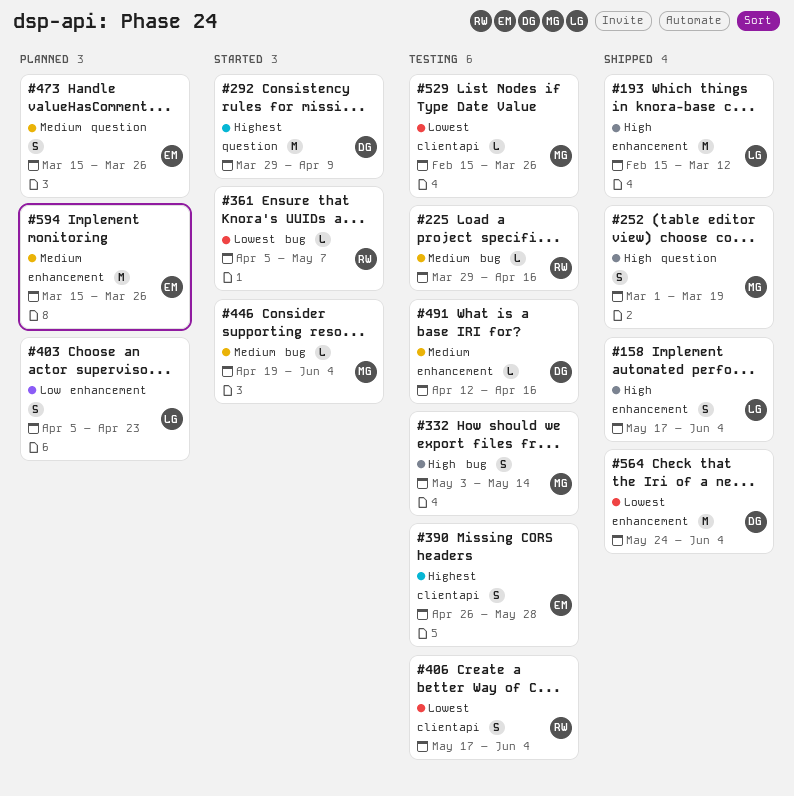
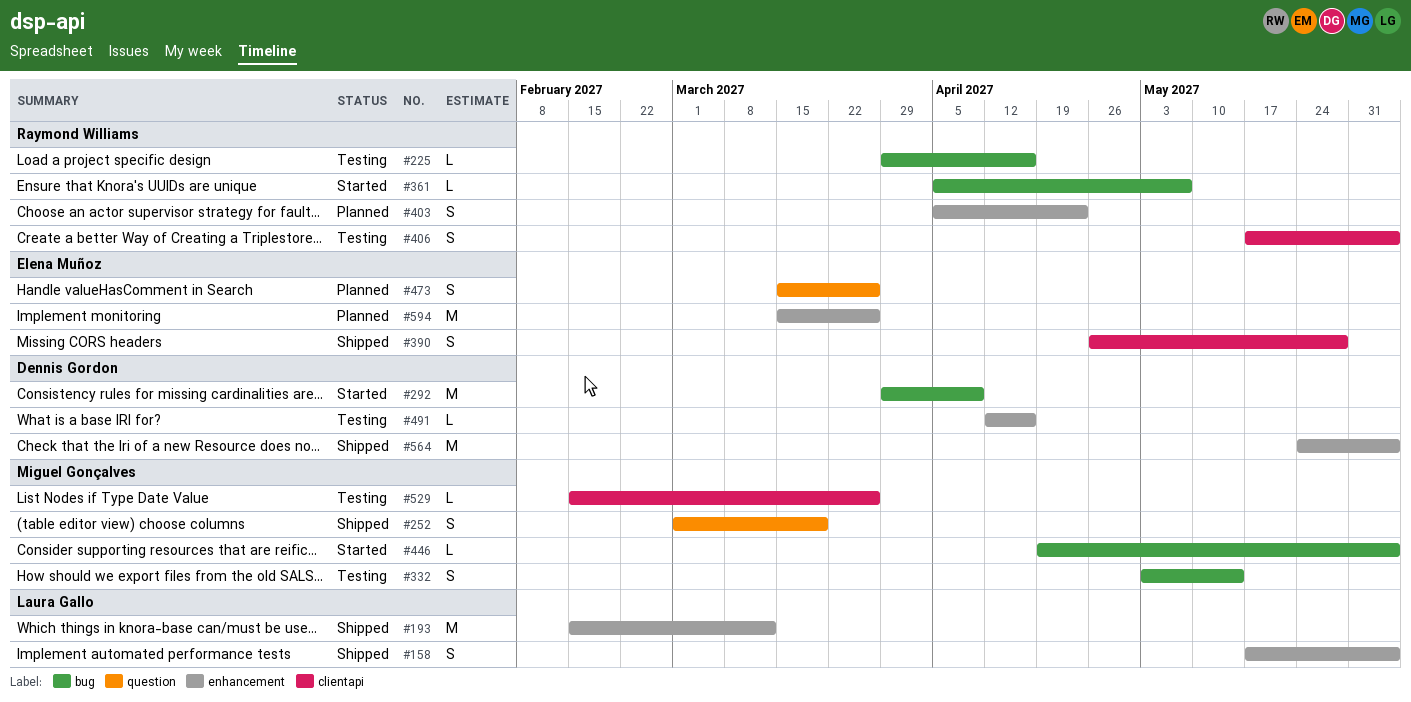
#292, label: question -> bug
#390, status: Testing -> Shipped
#403, owner: Laura Gallo -> Raymond Williams

